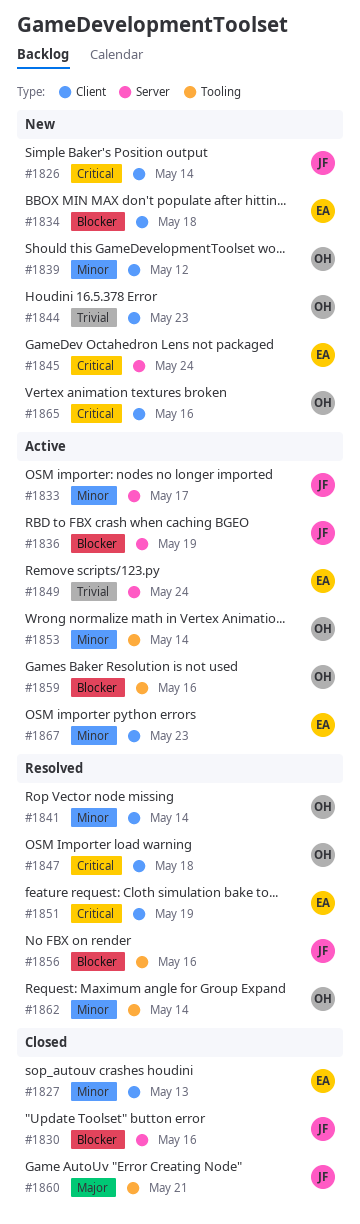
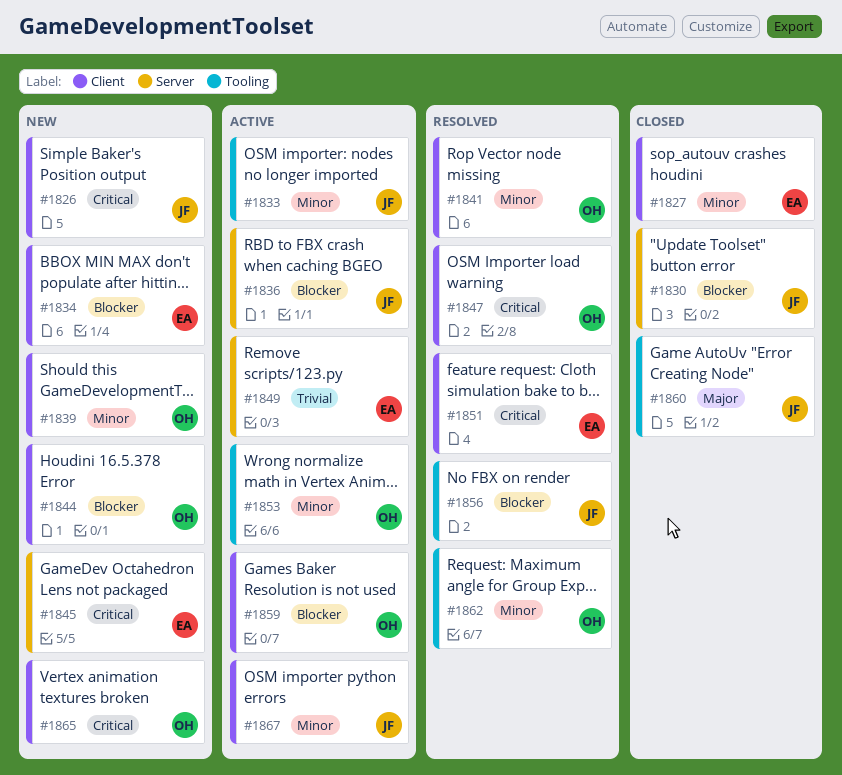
#1833, label: Server -> Tooling
#1844, priority: Trivial -> Blocker
#1859, label: Tooling -> Client
#1867, owner: EA -> JF

